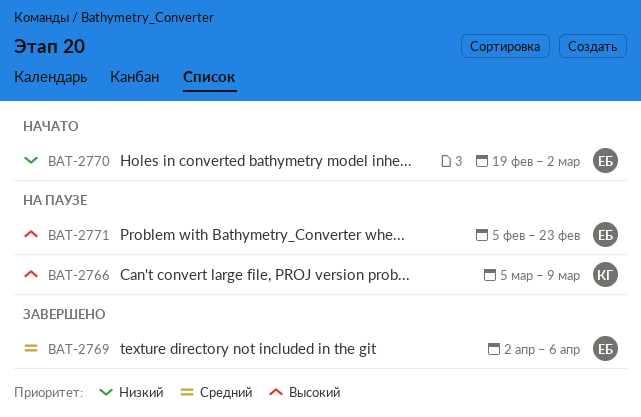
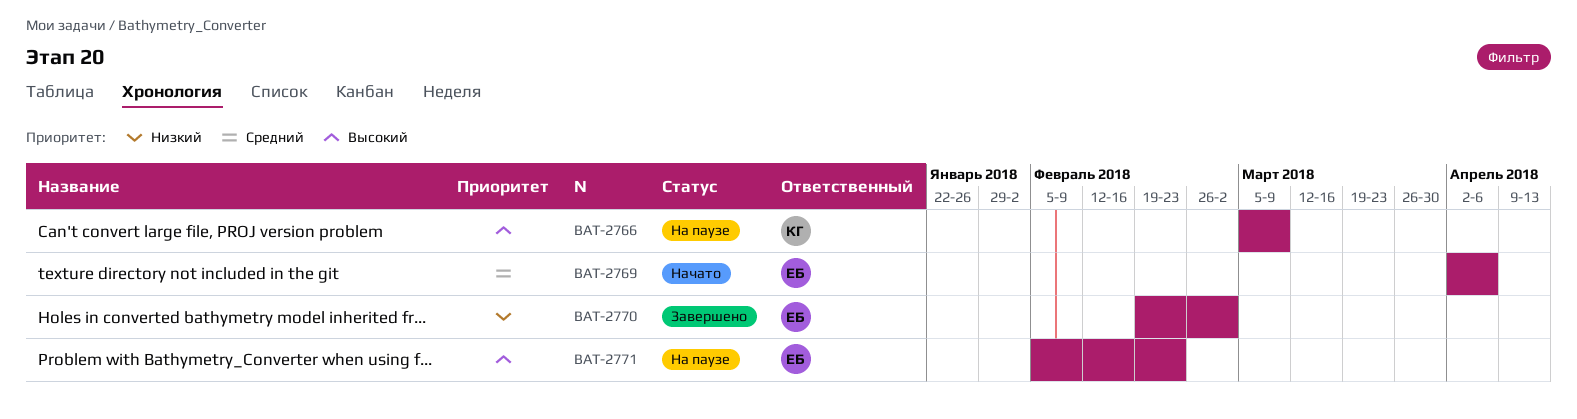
BAT-2769, status: Завершено -> Начато
BAT-2770, status: Начато -> Завершено

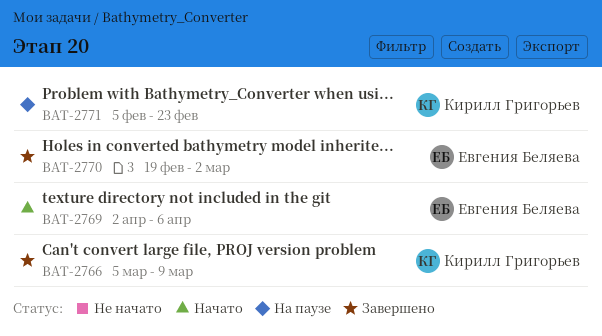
BAT-2766, status: На паузе -> Завершено
BAT-2771, owner: Евгения Беляева -> Кирилл Григорьев

